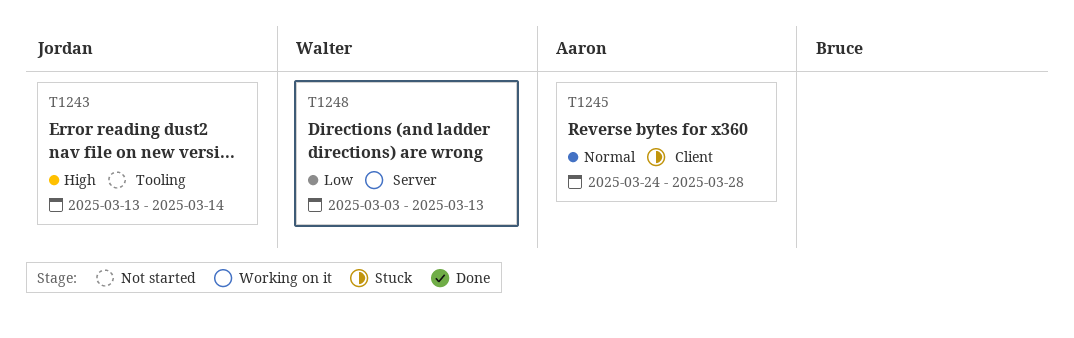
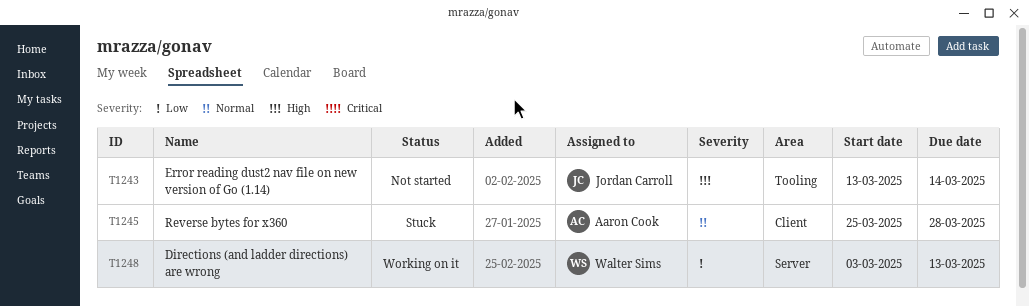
T1245, start: Mar 24 -> Mar 25

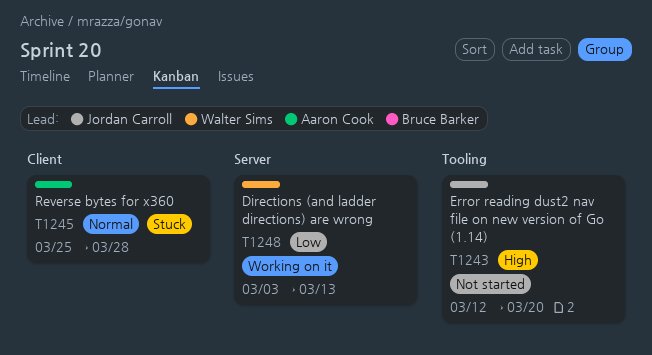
T1243, start: Mar 13 -> Mar 12
T1243, due: Mar 14 -> Mar 20

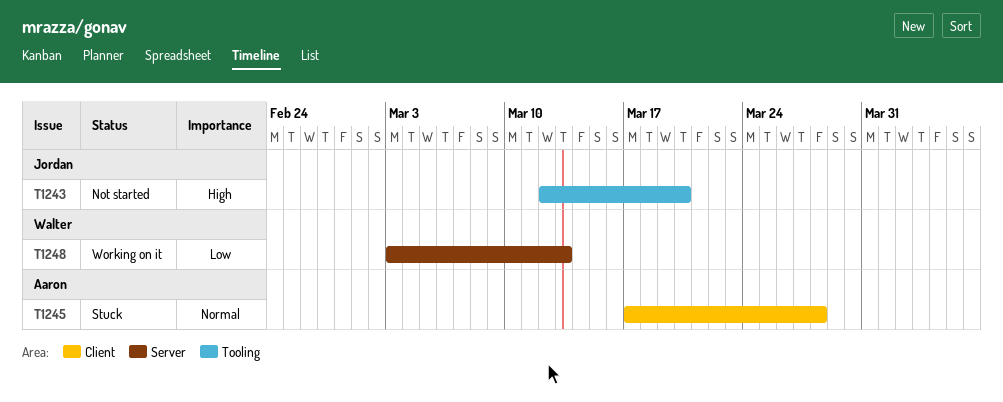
T1245, start: Mar 25 -> Mar 17

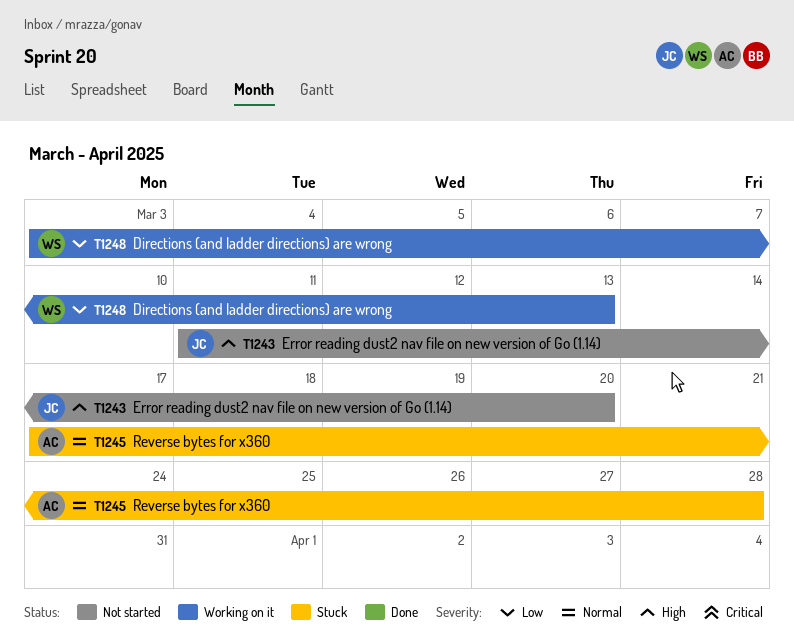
T1243, start: Mar 12 -> Mar 11

